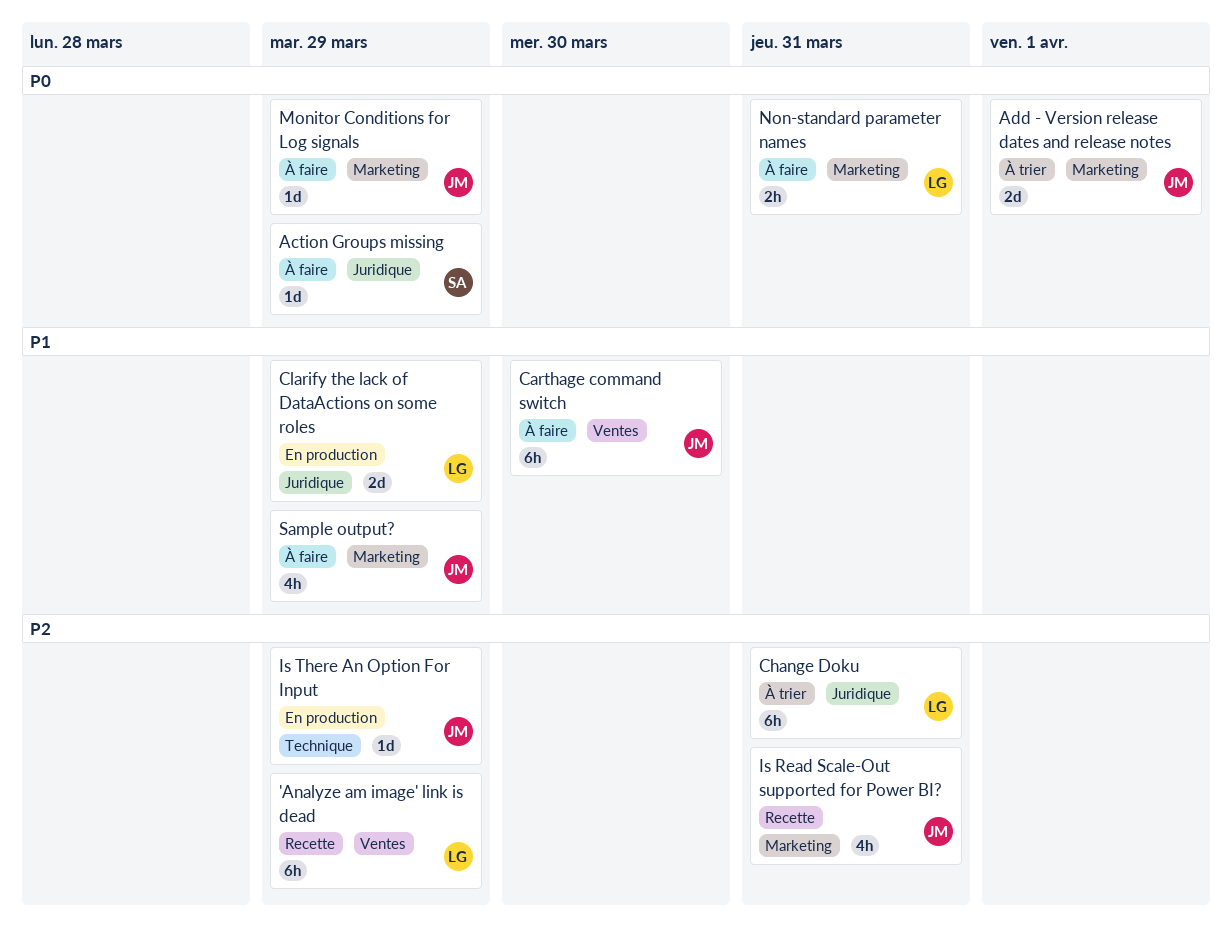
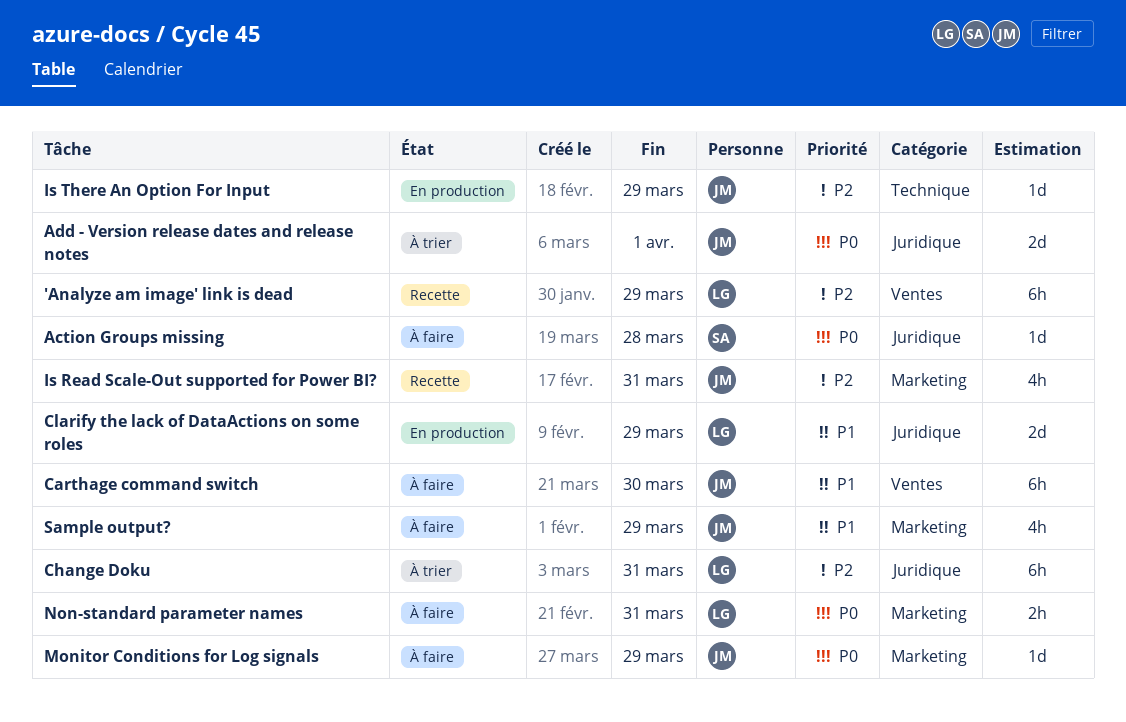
Action Groups missing, due: Mar 29 -> Mar 28
Add - Version release dates and release notes, label: Marketing -> Juridique

